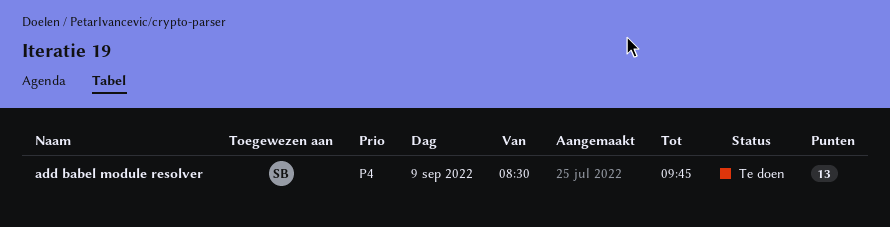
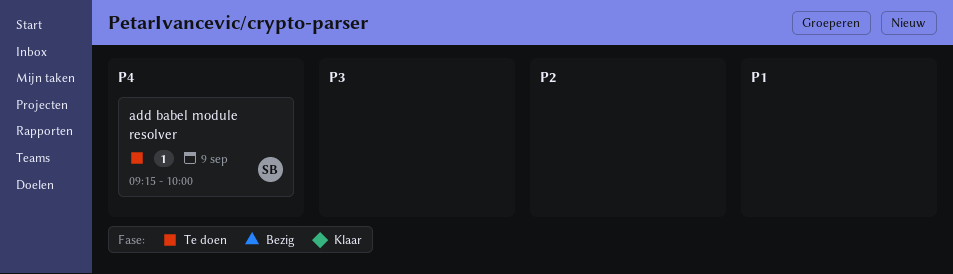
add babel module resolver, estimate: 13 -> 1
add babel module resolver, begins: 08:30 -> 09:15
add babel module resolver, ends: 09:45 -> 10:00

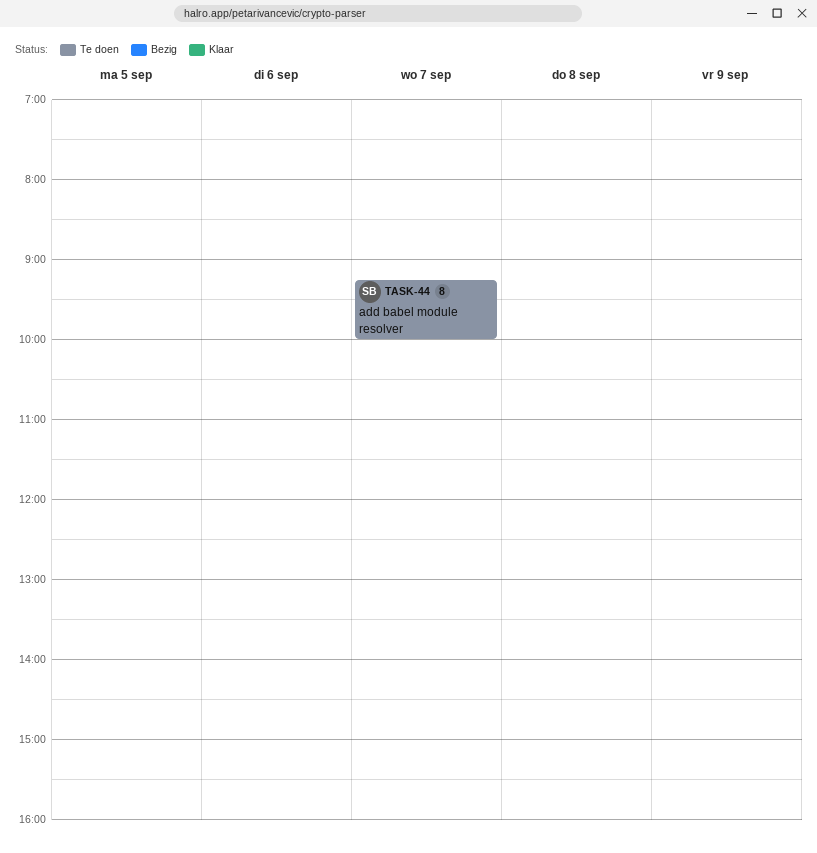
add babel module resolver, estimate: 1 -> 8
add babel module resolver, day: Sep 9 -> Sep 7

